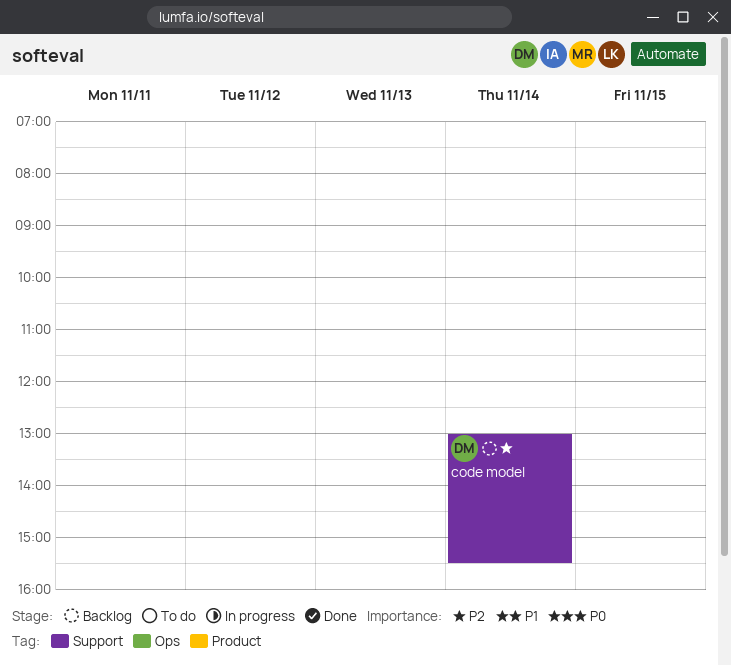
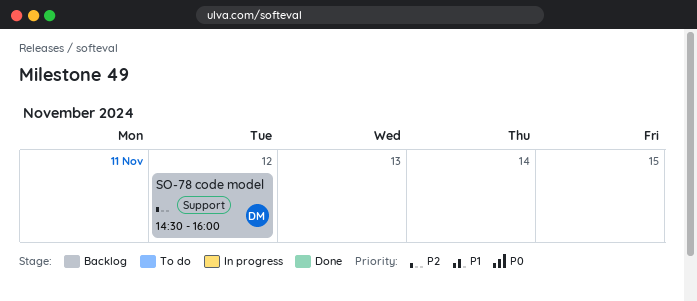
code model, day: Nov 14 -> Nov 12
code model, begins: 13:00 -> 14:30
code model, ends: 15:30 -> 16:00

